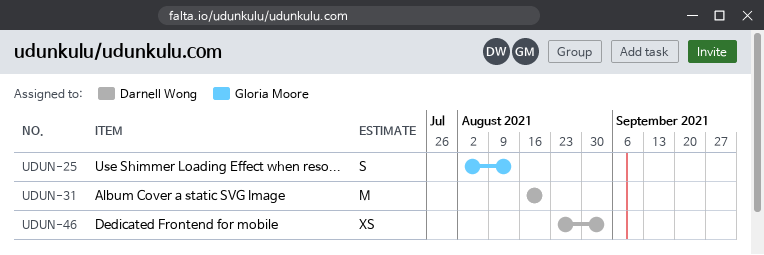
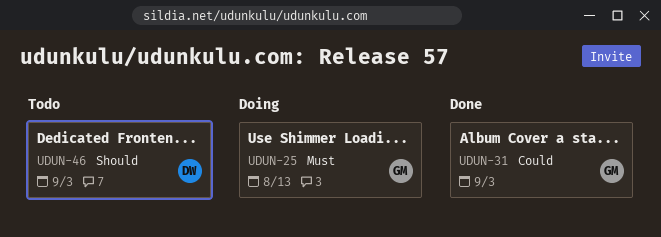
UDUN-31, owner: Darnell Wong -> Gloria Moore
UDUN-31, due: Aug 20 -> Sep 3

